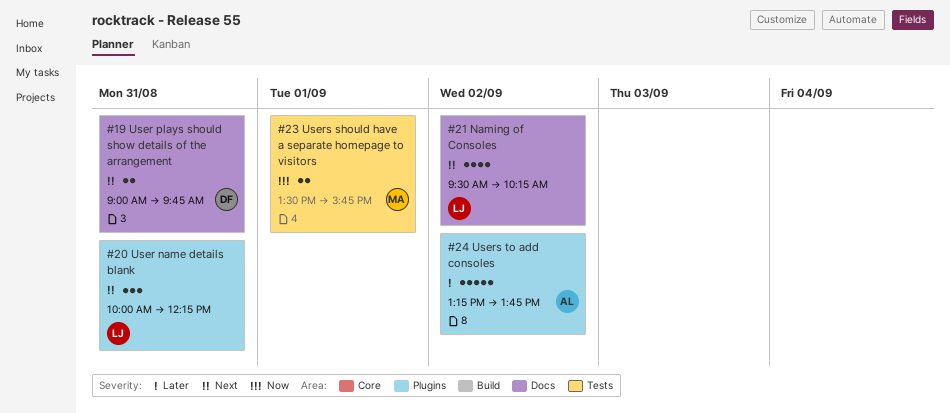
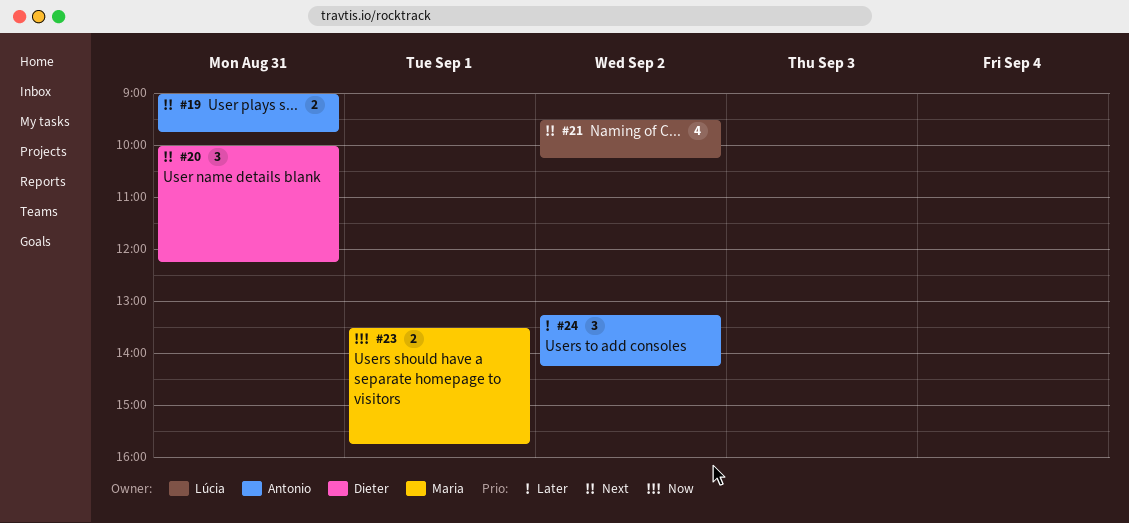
#19, owner: Dieter -> Antonio
#20, owner: Lúcia -> Dieter
#24, estimate: 5 -> 3
#24, ends: 13:45 -> 14:15

